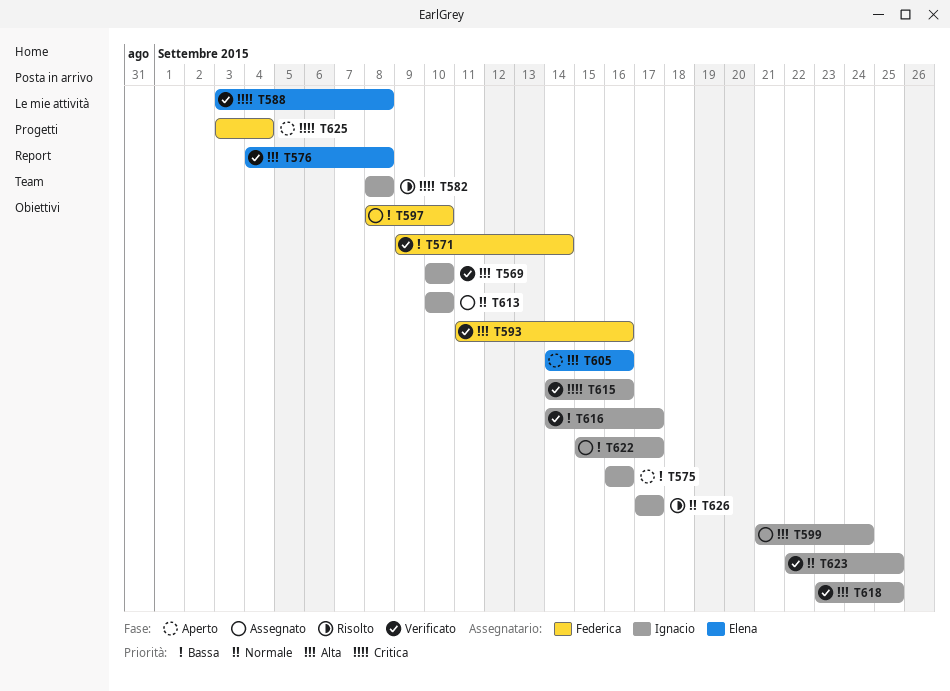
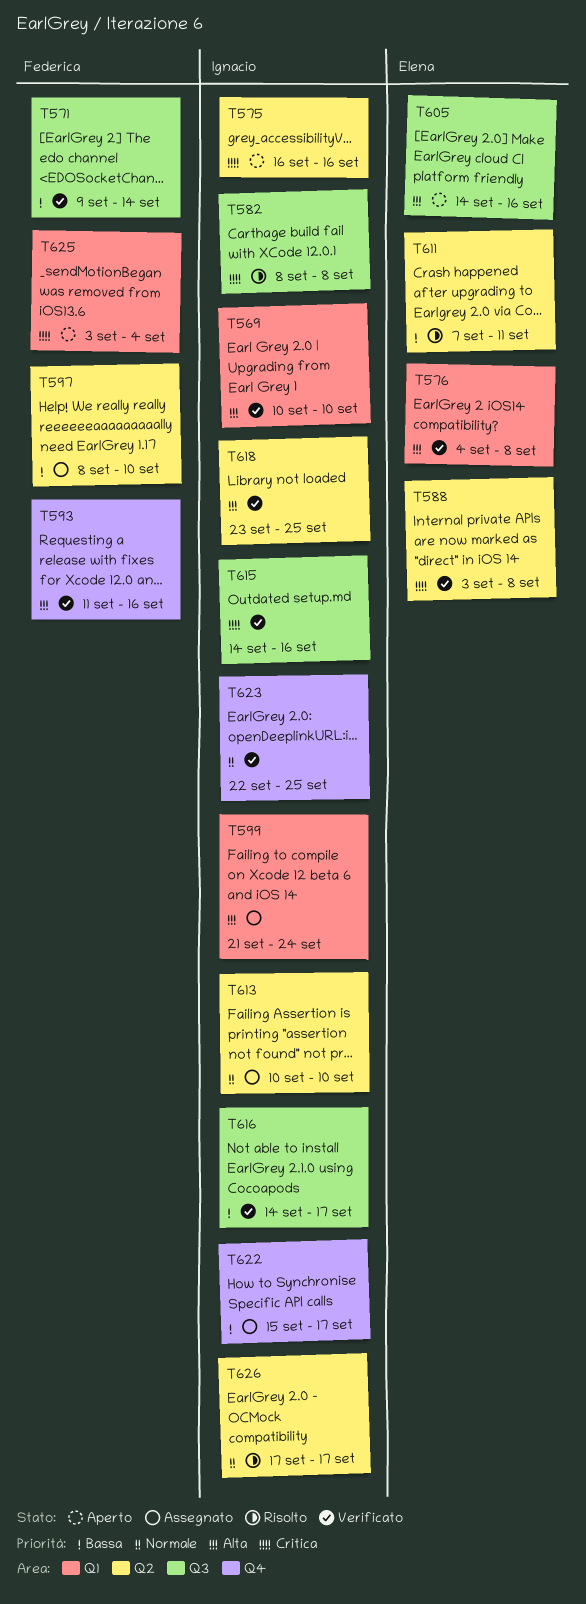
T575, priority: Bassa -> Critica
T611: none -> present

